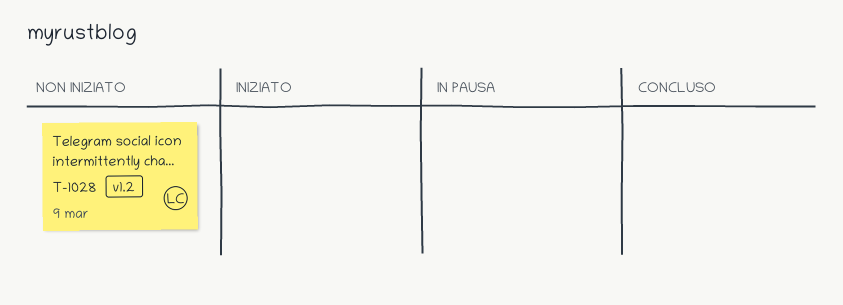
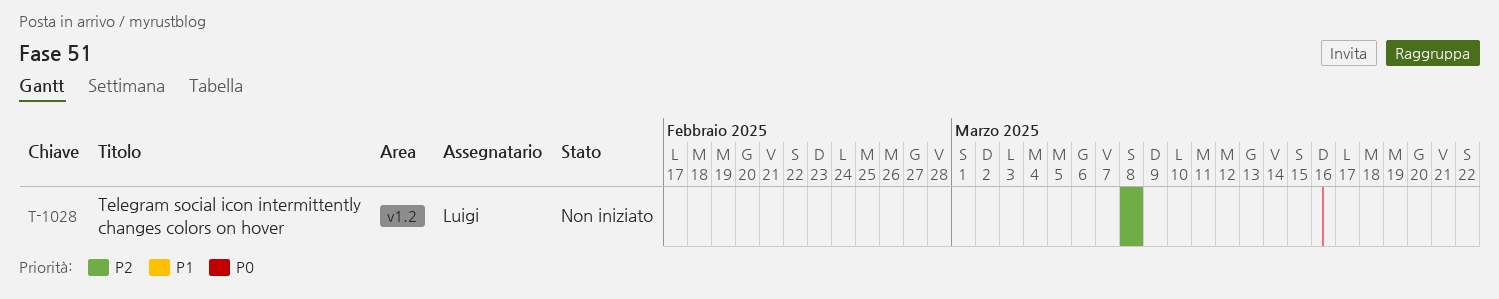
T-1028, due: Mar 9 -> Mar 8

